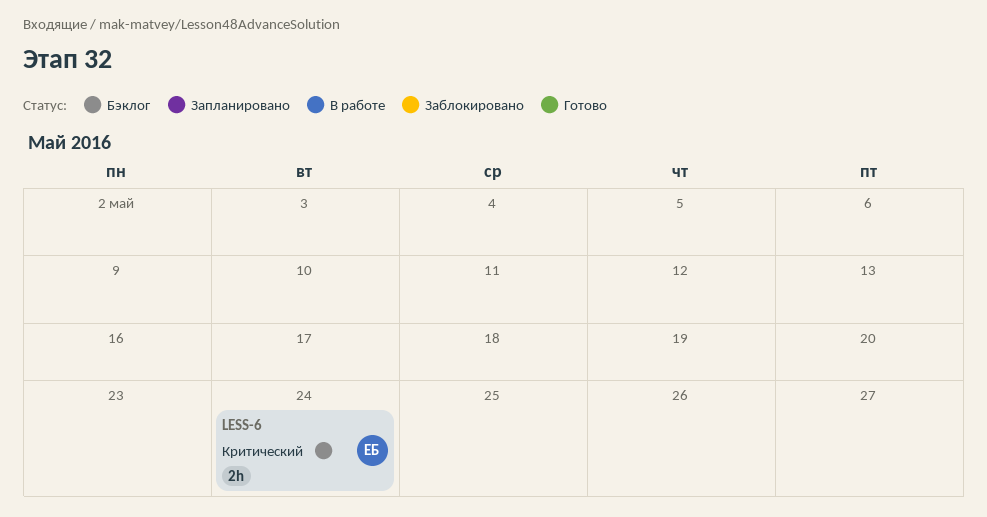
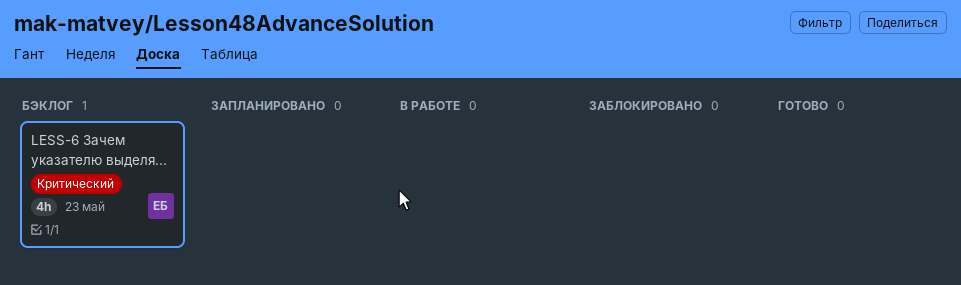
LESS-6, estimate: 2h -> 4h
LESS-6, due: May 24 -> May 23

